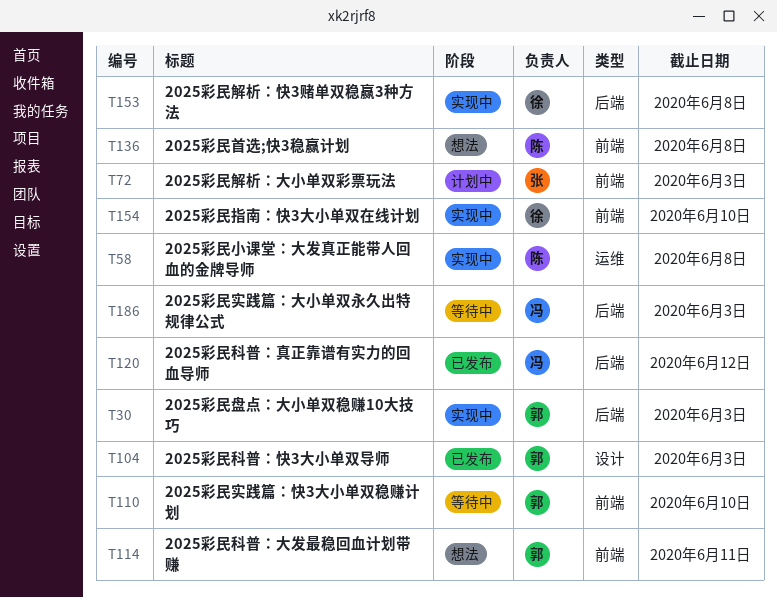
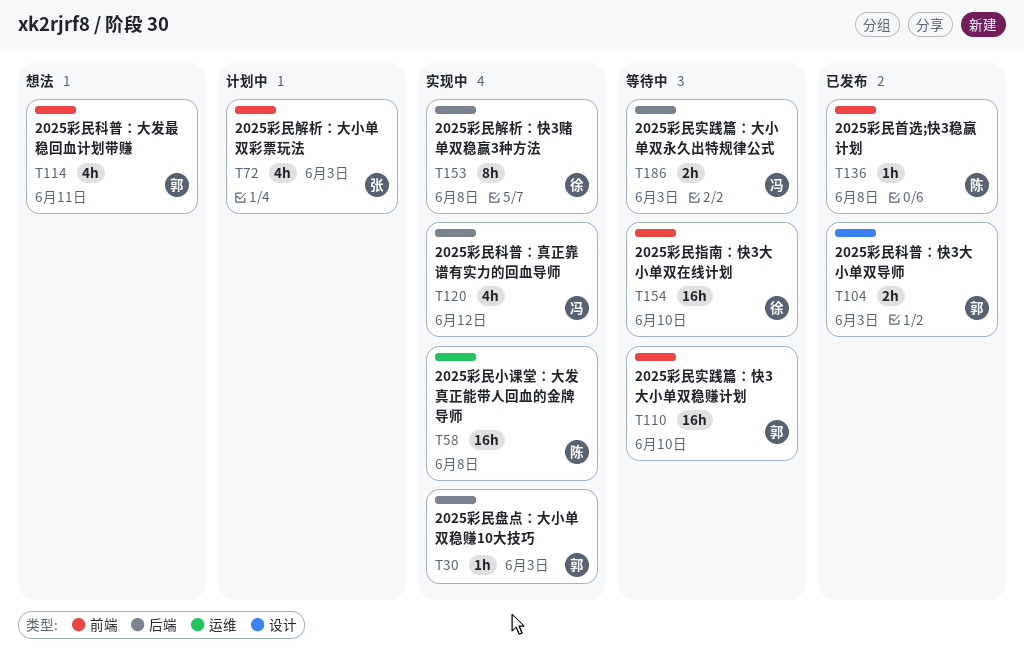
T120, status: 已发布 -> 实现中
T136, status: 想法 -> 已发布
T154, status: 实现中 -> 等待中

